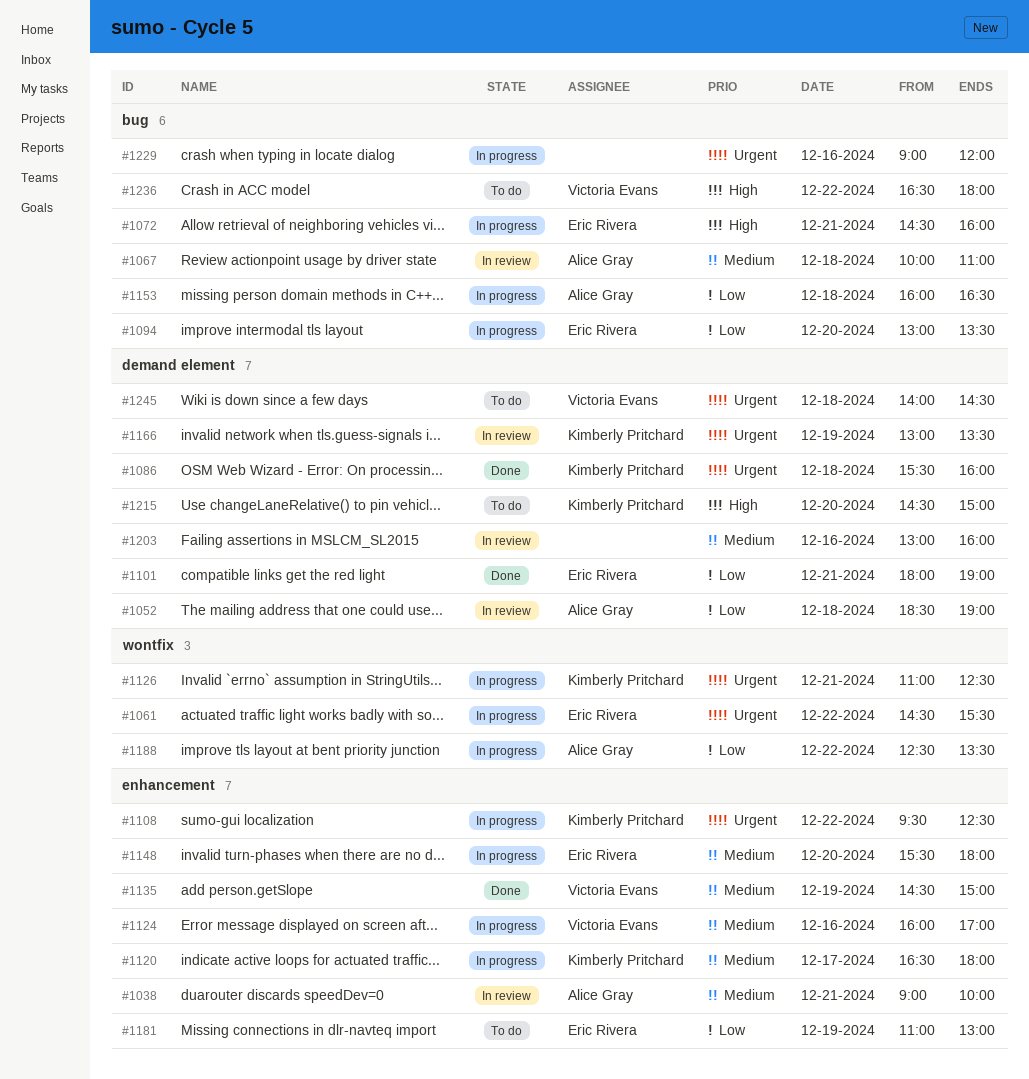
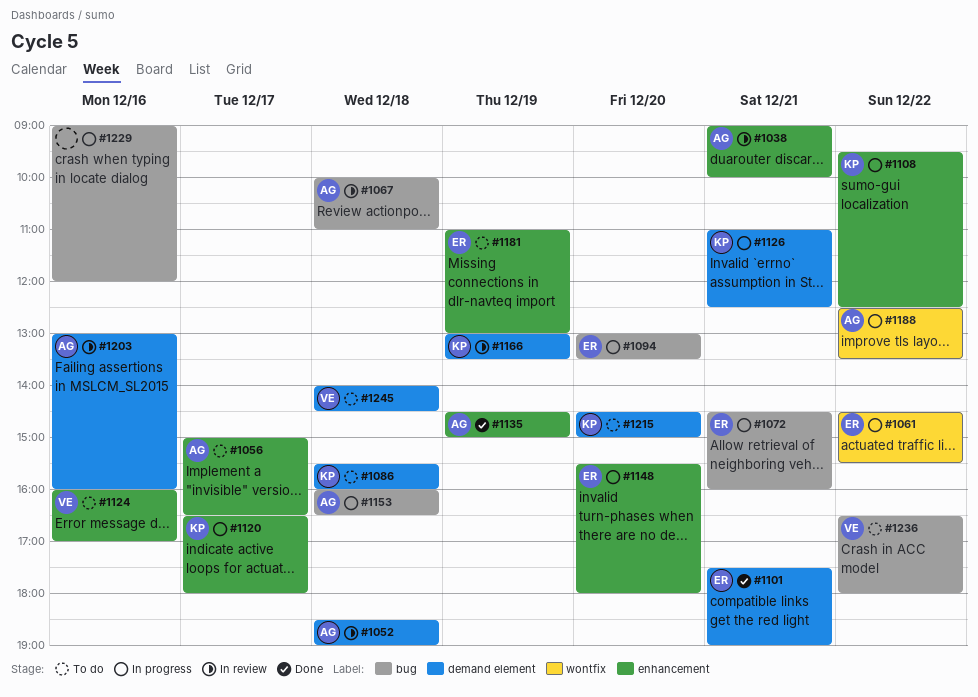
#1056: none -> present
#1086, status: Done -> To do
#1101, begins: 18:00 -> 17:30
#1124, status: In progress -> To do
#1126, label: wontfix -> demand element
#1135, owner: Victoria Evans -> Alice Gray
#1203, owner: none -> Alice Gray

